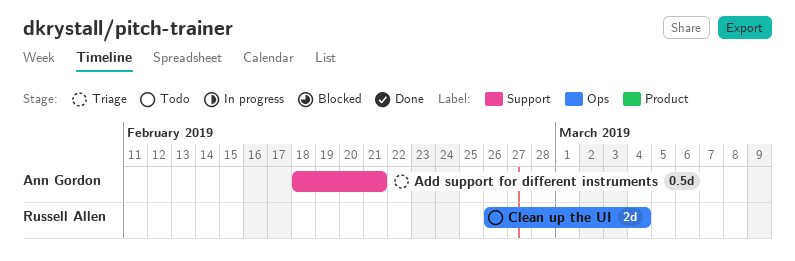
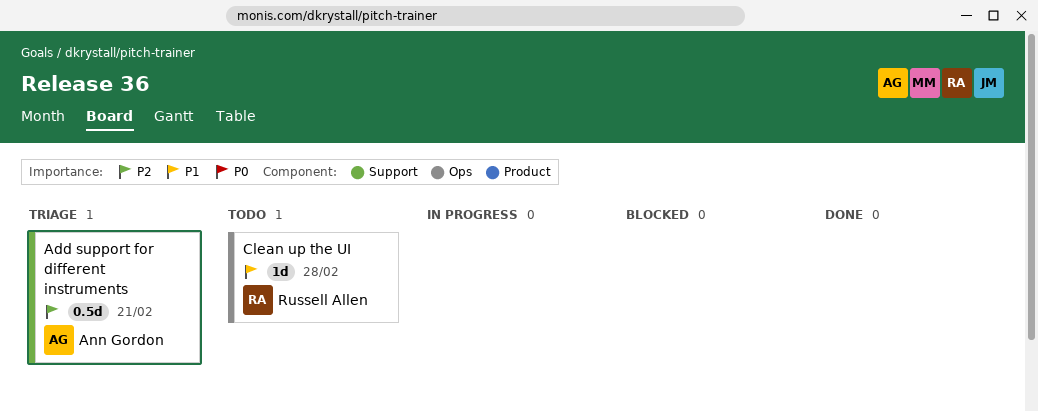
Clean up the UI, estimate: 2d -> 1d
Clean up the UI, due: Mar 4 -> Feb 28

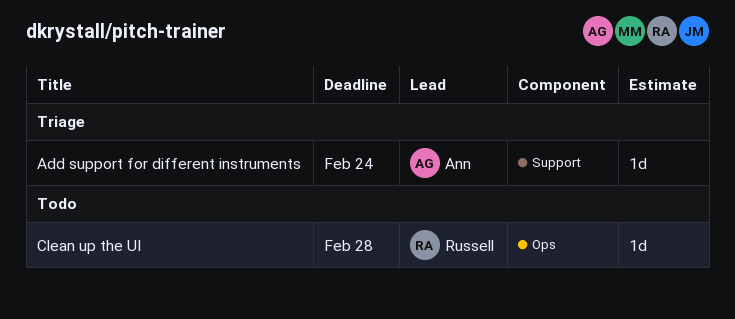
Add support for different instruments, estimate: 0.5d -> 1d
Add support for different instruments, due: Feb 21 -> Feb 24

